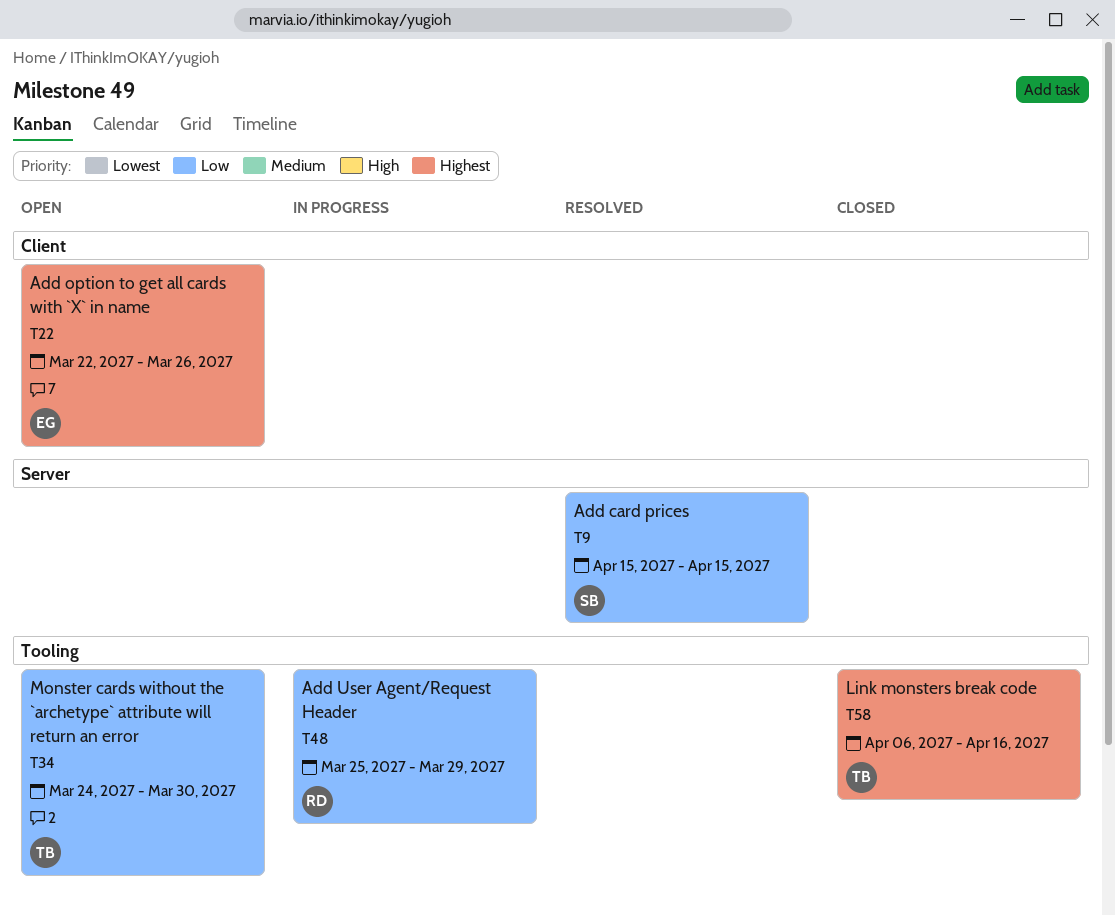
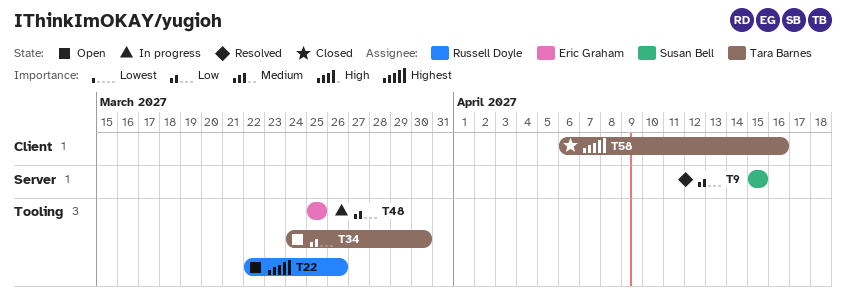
T22, owner: Eric Graham -> Russell Doyle
T22, label: Client -> Tooling
T48, owner: Russell Doyle -> Eric Graham
T48, due: Mar 29 -> Mar 25
T58, label: Tooling -> Client

